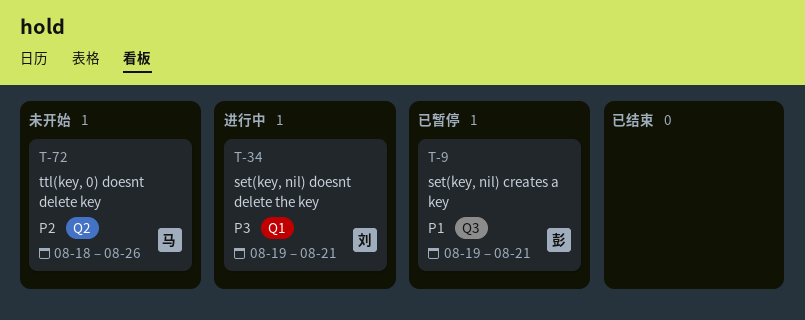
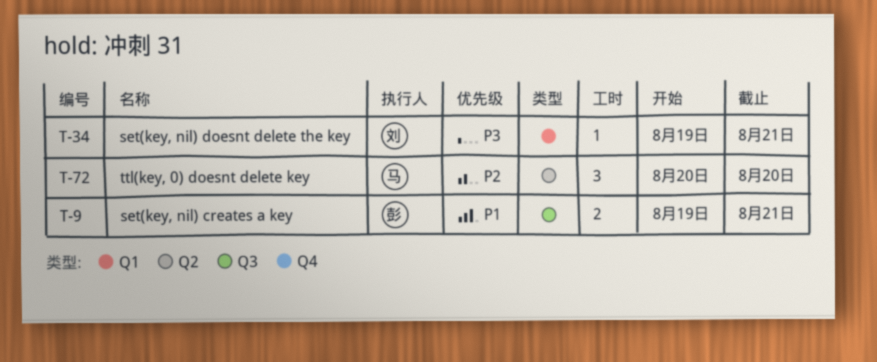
T-72, start: Aug 18 -> Aug 20
T-72, due: Aug 26 -> Aug 20

